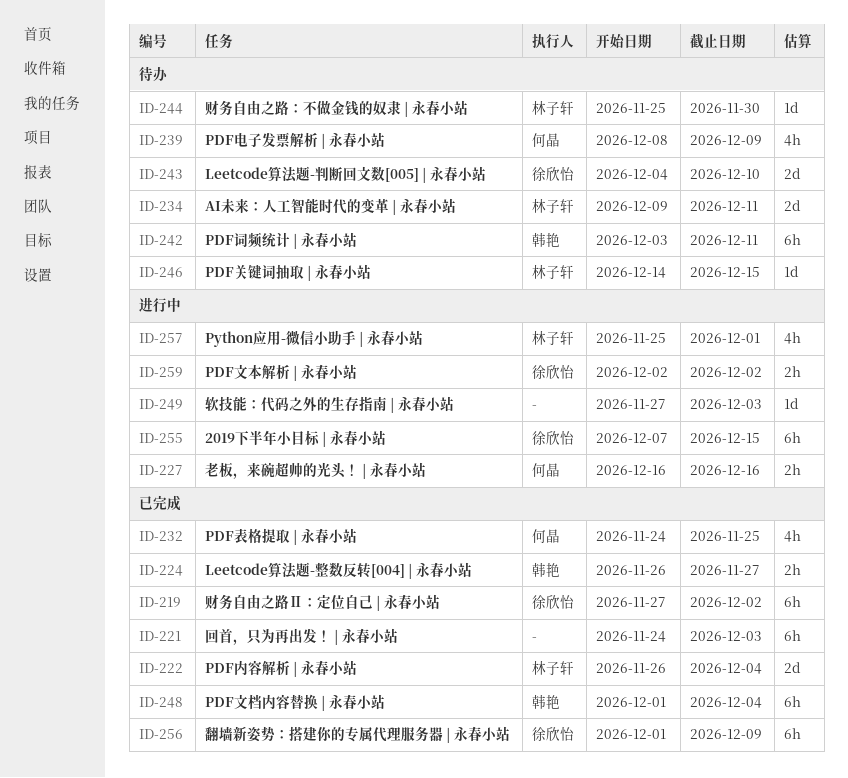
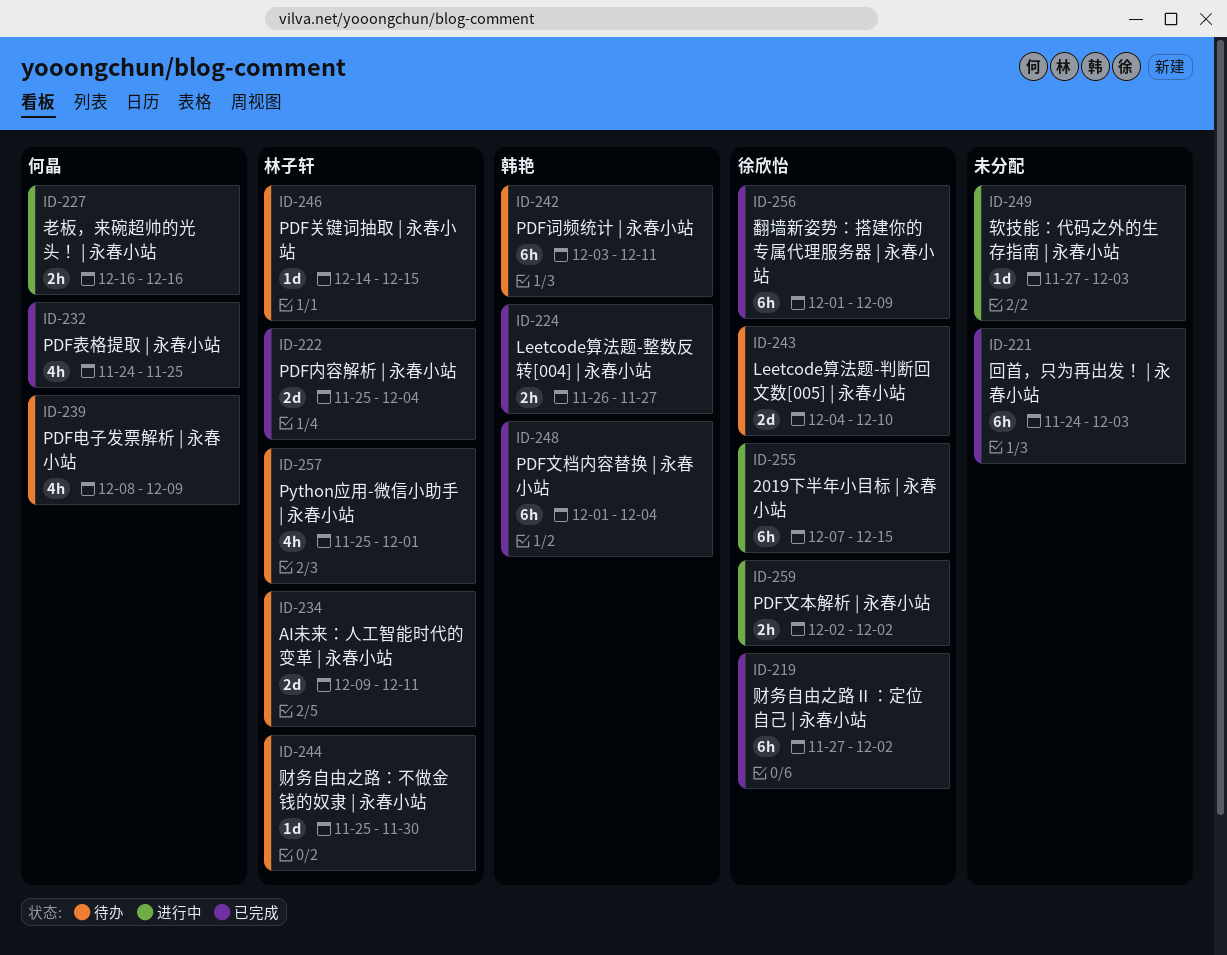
ID-222, start: Nov 26 -> Nov 25
ID-257, status: 进行中 -> 待办

